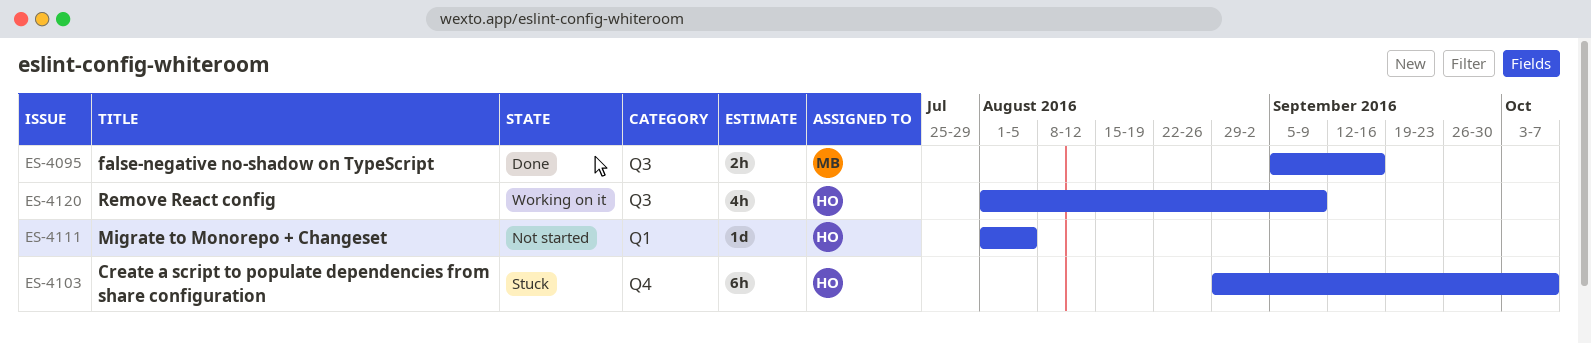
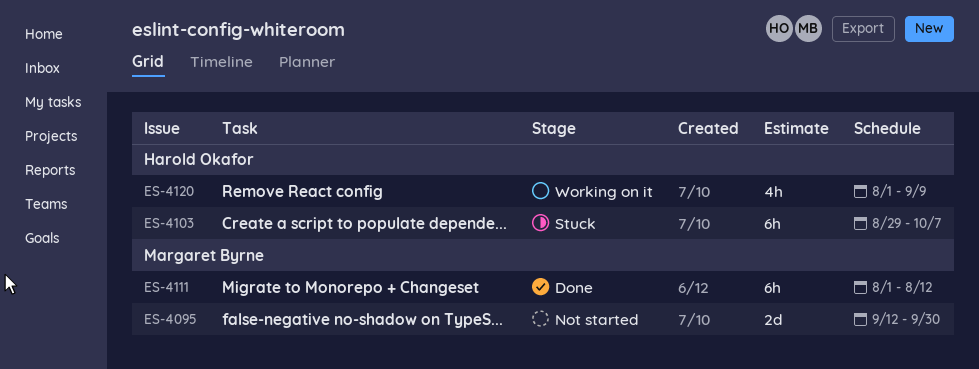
ES-4095, status: Done -> Not started
ES-4095, estimate: 2h -> 2d
ES-4095, start: Sep 5 -> Sep 12
ES-4095, due: Sep 16 -> Sep 30
ES-4111, status: Not started -> Done
ES-4111, owner: Harold Okafor -> Margaret Byrne
ES-4111, estimate: 1d -> 6h
ES-4111, due: Aug 5 -> Aug 12

